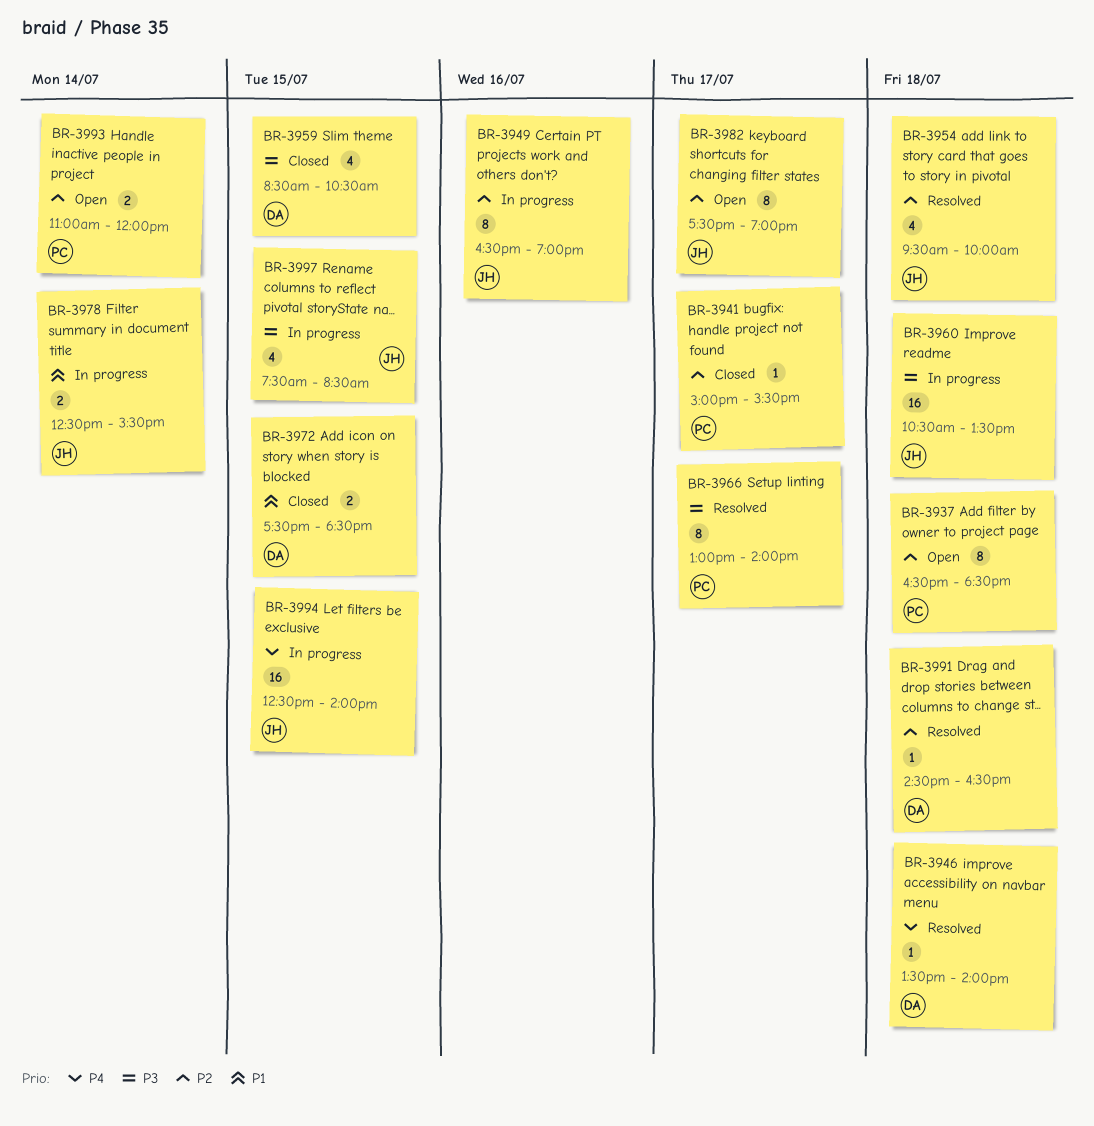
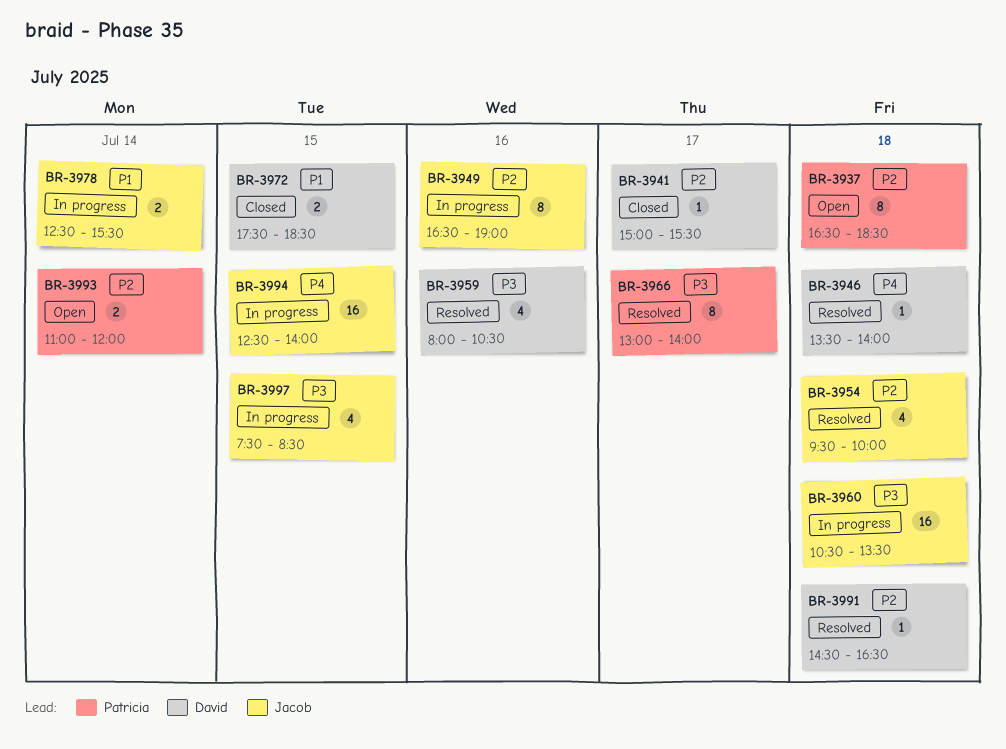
BR-3941, owner: Patricia -> David
BR-3959, status: Closed -> Resolved
BR-3959, day: Jul 15 -> Jul 16
BR-3959, begins: 08:30 -> 08:00
BR-3982: present -> none

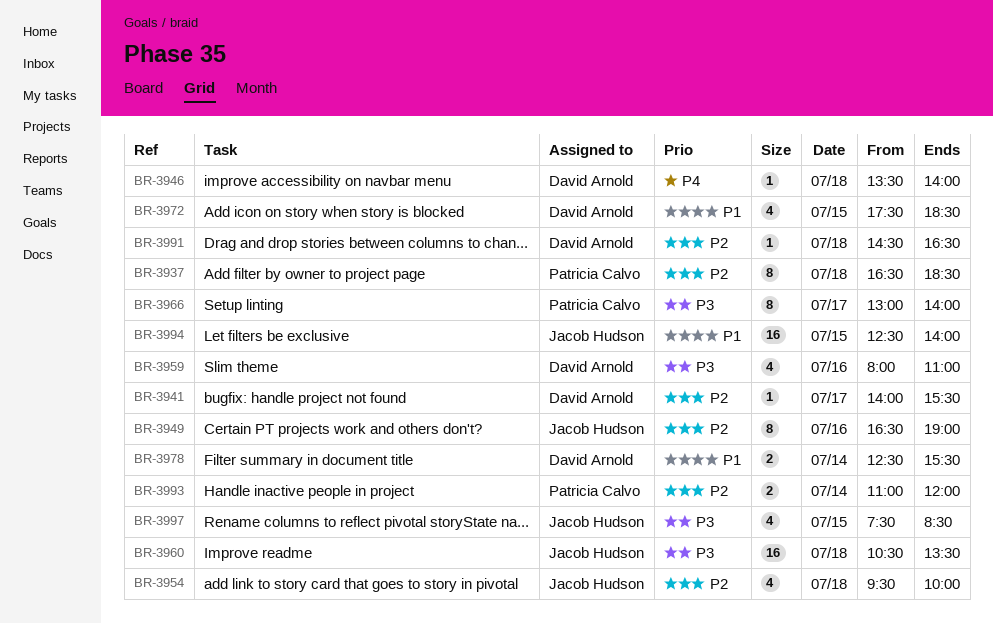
BR-3941, begins: 15:00 -> 14:00
BR-3959, ends: 10:30 -> 11:00
BR-3972, estimate: 2 -> 4
BR-3978, owner: Jacob Hudson -> David Arnold
BR-3994, priority: P4 -> P1

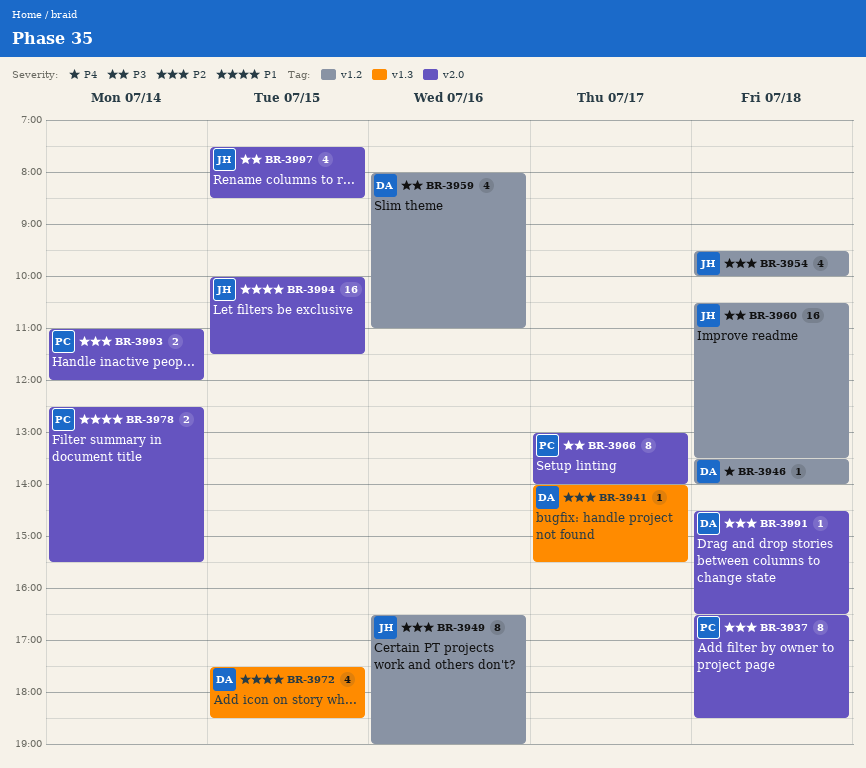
BR-3978, owner: David Arnold -> Patricia Calvo
BR-3994, begins: 12:30 -> 10:00
BR-3994, ends: 14:00 -> 11:30

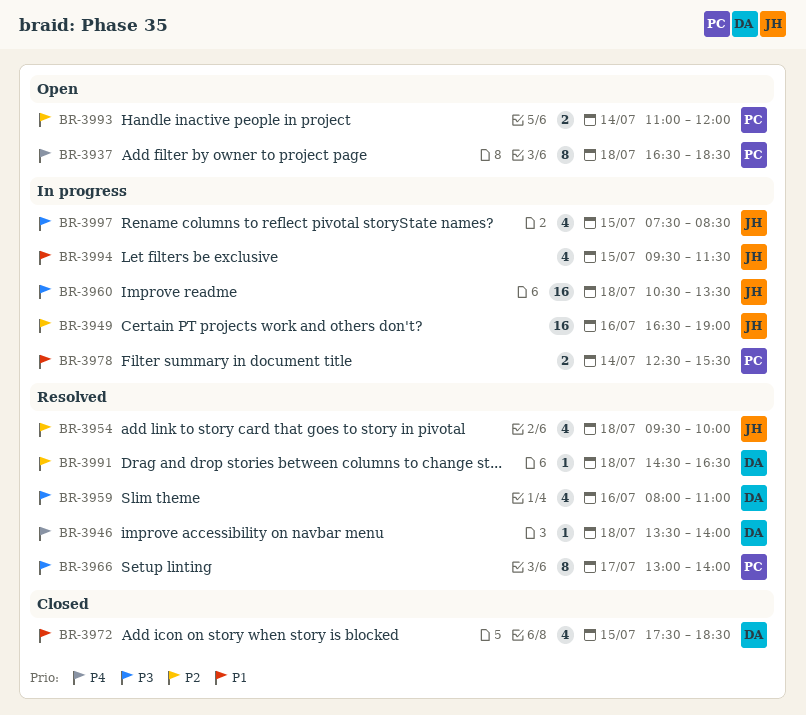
BR-3937, priority: P2 -> P4
BR-3941: present -> none
BR-3949, estimate: 8 -> 16
BR-3994, estimate: 16 -> 4
BR-3994, begins: 10:00 -> 09:30

